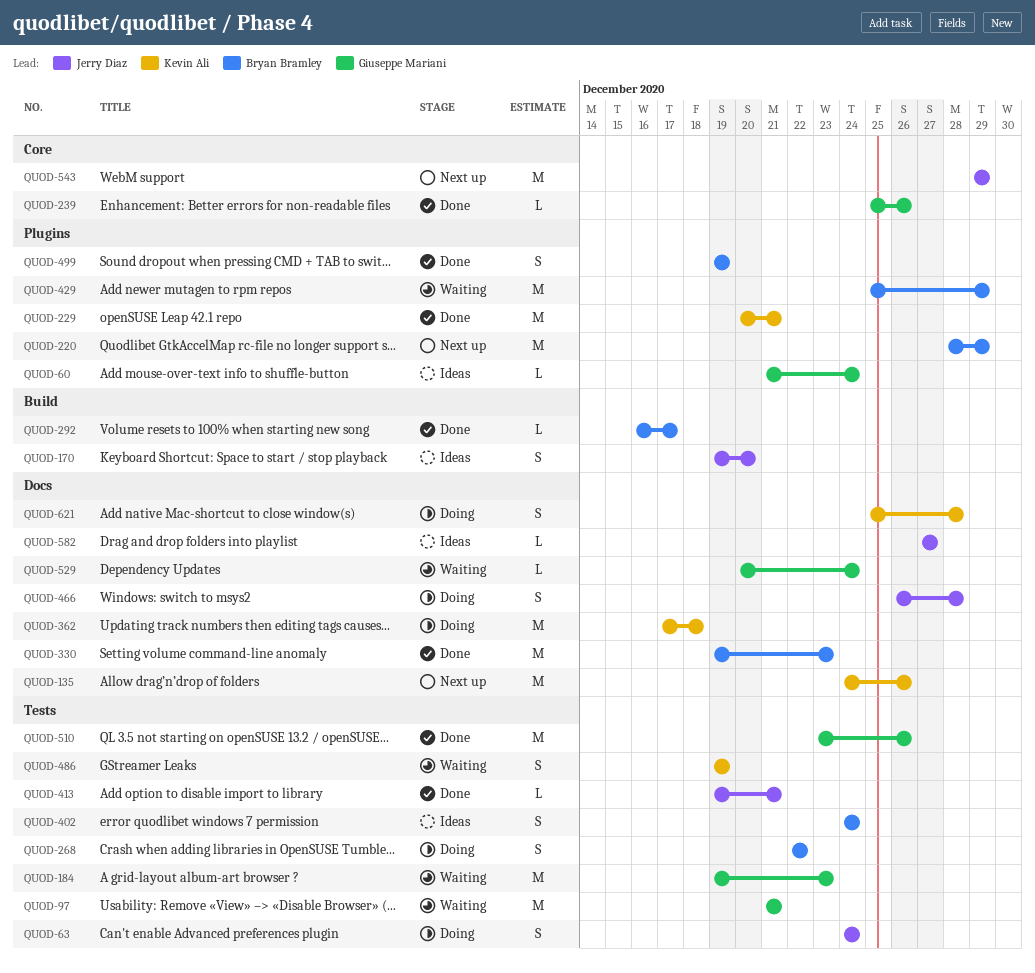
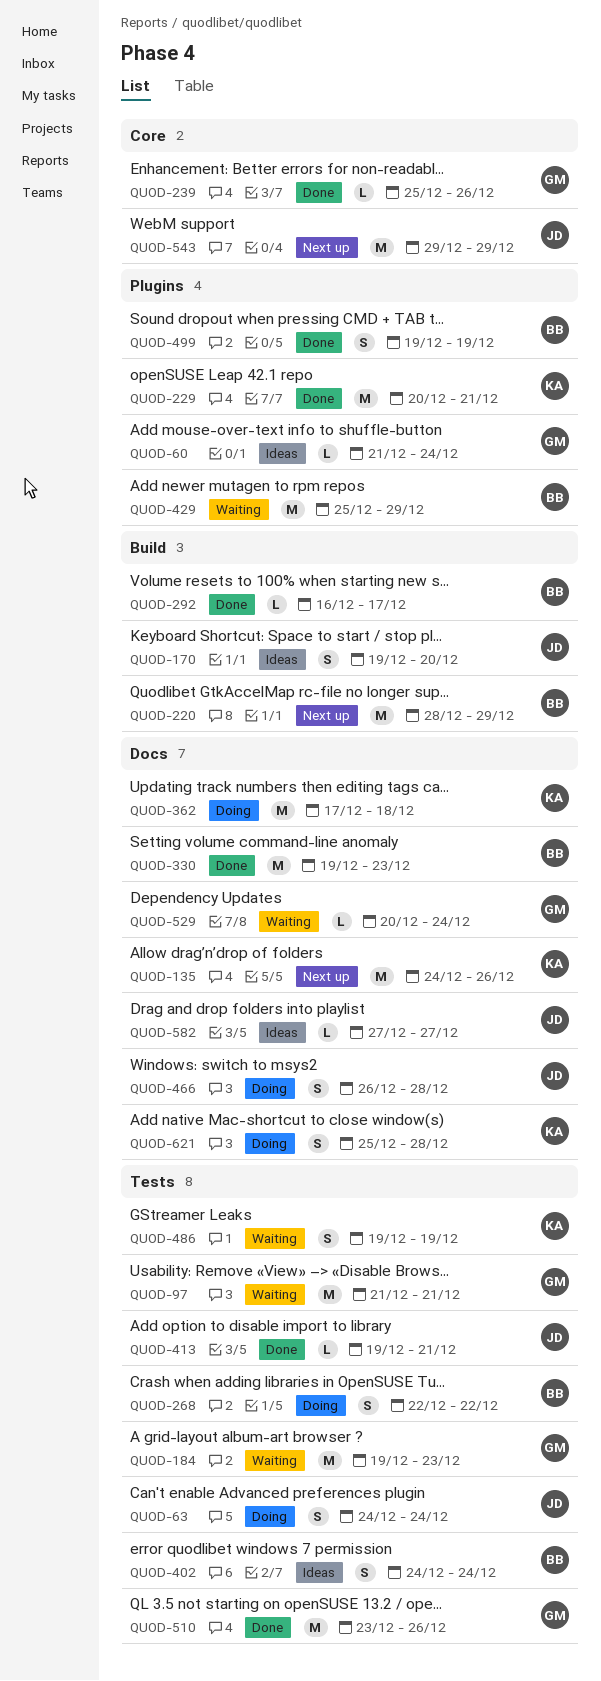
QUOD-220, label: Plugins -> Build

